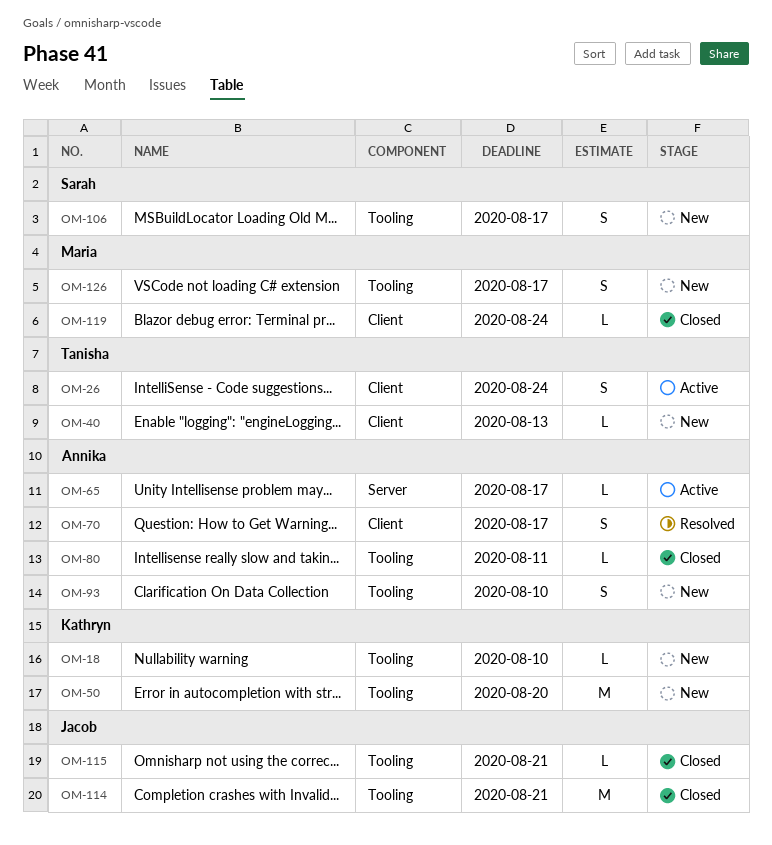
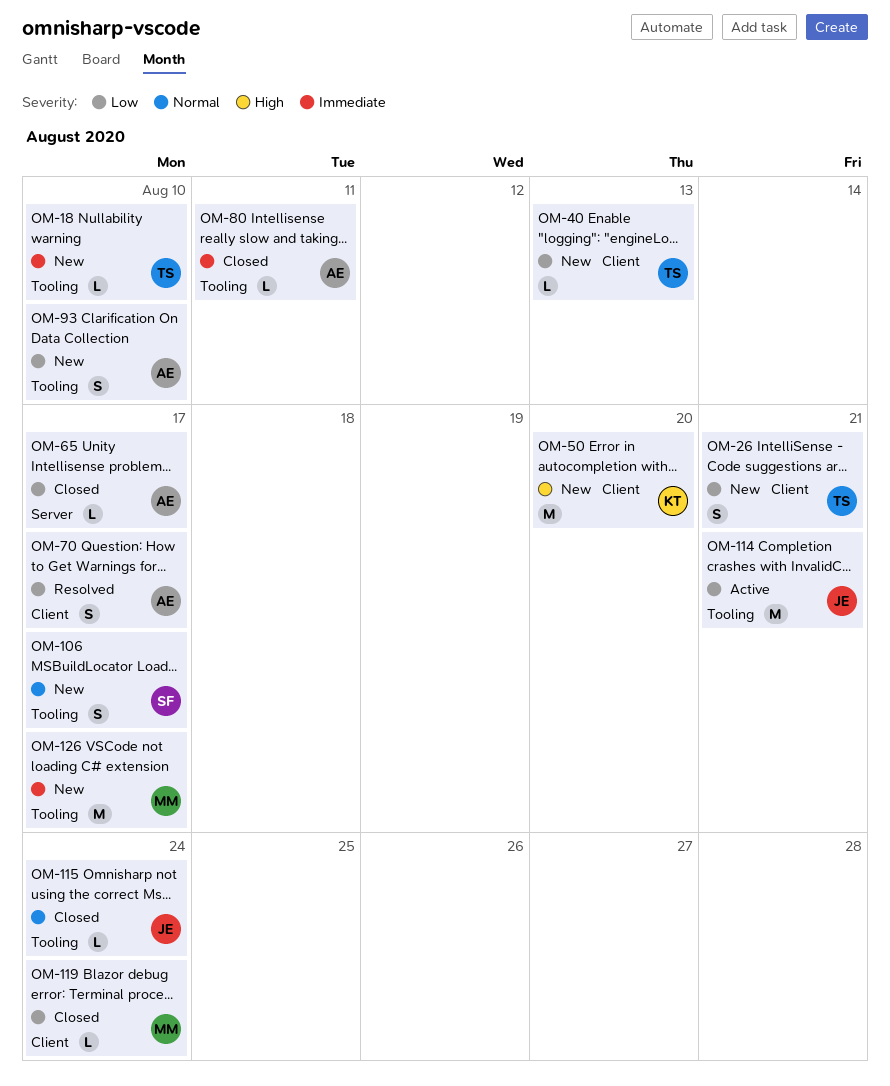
OM-18, owner: Kathryn -> Tanisha
OM-26, status: Active -> New
OM-26, due: Aug 24 -> Aug 21
OM-50, label: Tooling -> Client
OM-65, status: Active -> Closed
OM-114, status: Closed -> Active
OM-115, due: Aug 21 -> Aug 24
OM-126, estimate: S -> M

